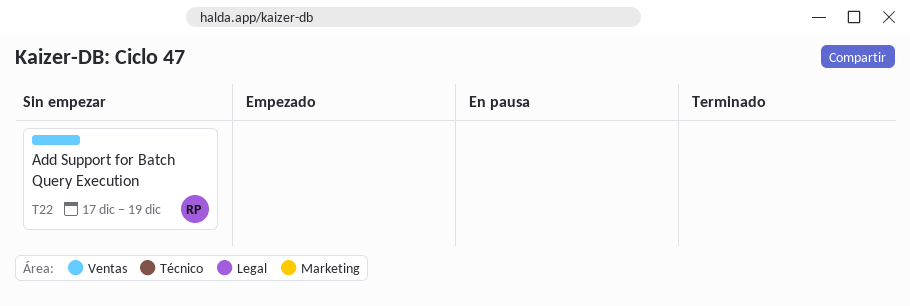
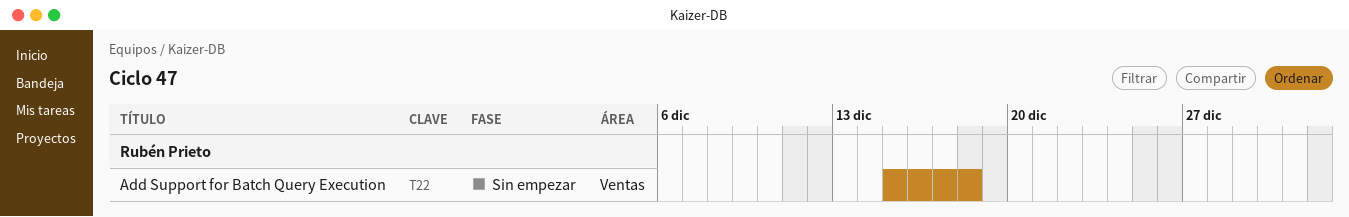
T22, start: Dec 17 -> Dec 15
T22, due: Dec 19 -> Dec 18

